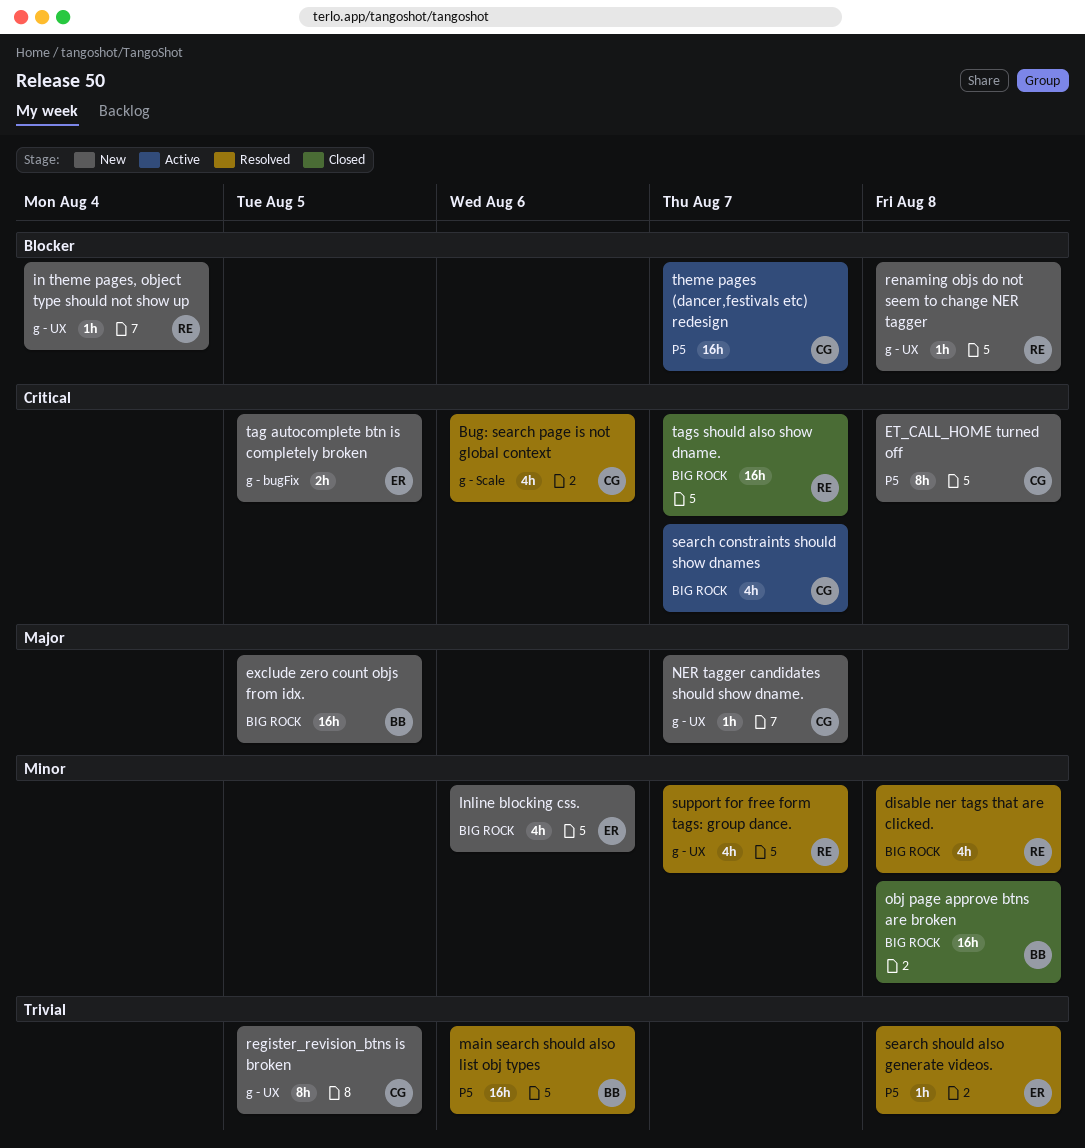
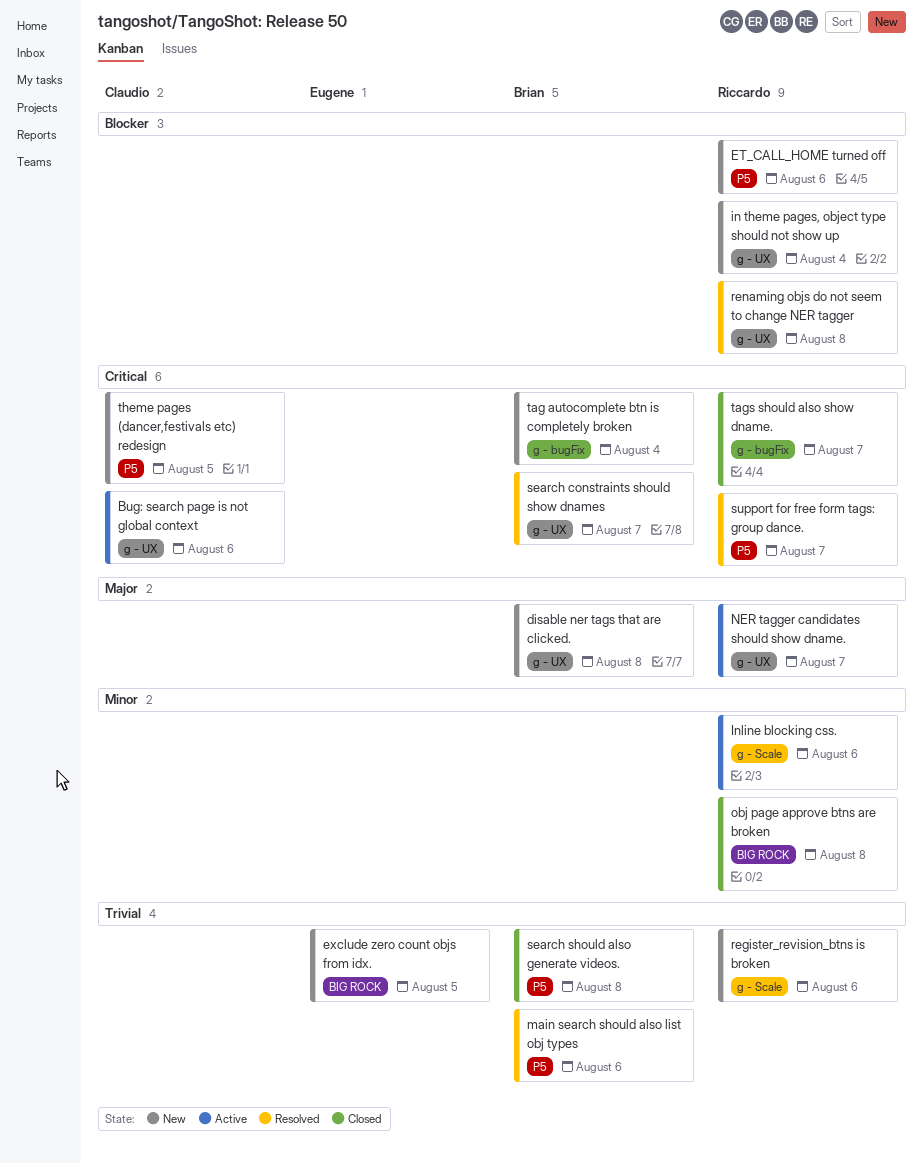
Bug: search page is not global context, status: Resolved -> Active
Bug: search page is not global context, label: g - Scale -> g - UX
disable ner tags that are clicked., status: Resolved -> New
disable ner tags that are clicked., owner: Riccardo -> Brian
disable ner tags that are clicked., priority: Minor -> Major
disable ner tags that are clicked., label: BIG ROCK -> g - UX
ET_CALL_HOME turned off, owner: Claudio -> Riccardo
ET_CALL_HOME turned off, priority: Critical -> Blocker
ET_CALL_HOME turned off, due: Aug 8 -> Aug 6
exclude zero count objs from idx., owner: Brian -> Eugene
exclude zero count objs from idx., priority: Major -> Trivial
Inline blocking css., status: New -> Active
Inline blocking css., owner: Eugene -> Riccardo
Inline blocking css., label: BIG ROCK -> g - Scale
NER tagger candidates should show dname., status: New -> Active
NER tagger candidates should show dname., owner: Claudio -> Riccardo
obj page approve btns are broken, owner: Brian -> Riccardo
register_revision_btns is broken, owner: Claudio -> Riccardo
register_revision_btns is broken, label: g - UX -> g - Scale
register_revision_btns is broken, due: Aug 5 -> Aug 6
renaming objs do not seem to change NER tagger, status: New -> Resolved
search constraints should show dnames, status: Active -> Resolved
search constraints should show dnames, owner: Claudio -> Brian
search constraints should show dnames, label: BIG ROCK -> g - UX
search should also generate videos., status: Resolved -> Closed
search should also generate videos., owner: Eugene -> Brian
support for free form tags: group dance., priority: Minor -> Critical
support for free form tags: group dance., label: g - UX -> P5
tag autocomplete btn is completely broken, owner: Eugene -> Brian
tag autocomplete btn is completely broken, due: Aug 5 -> Aug 4
tags should also show dname., label: BIG ROCK -> g - bugFix
theme pages (dancer,festivals etc) redesign, status: Active -> New
theme pages (dancer,festivals etc) redesign, priority: Blocker -> Critical
theme pages (dancer,festivals etc) redesign, due: Aug 7 -> Aug 5

